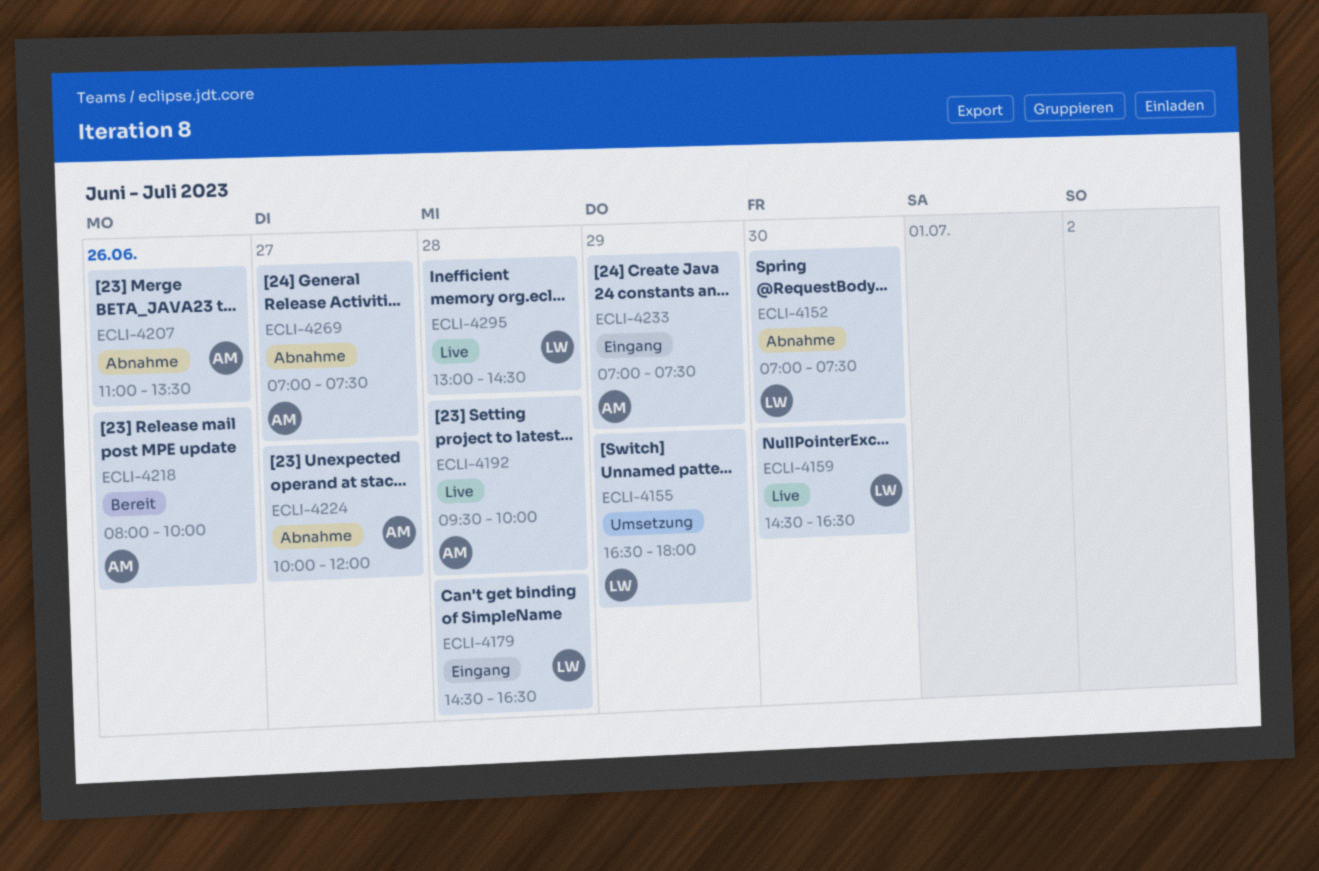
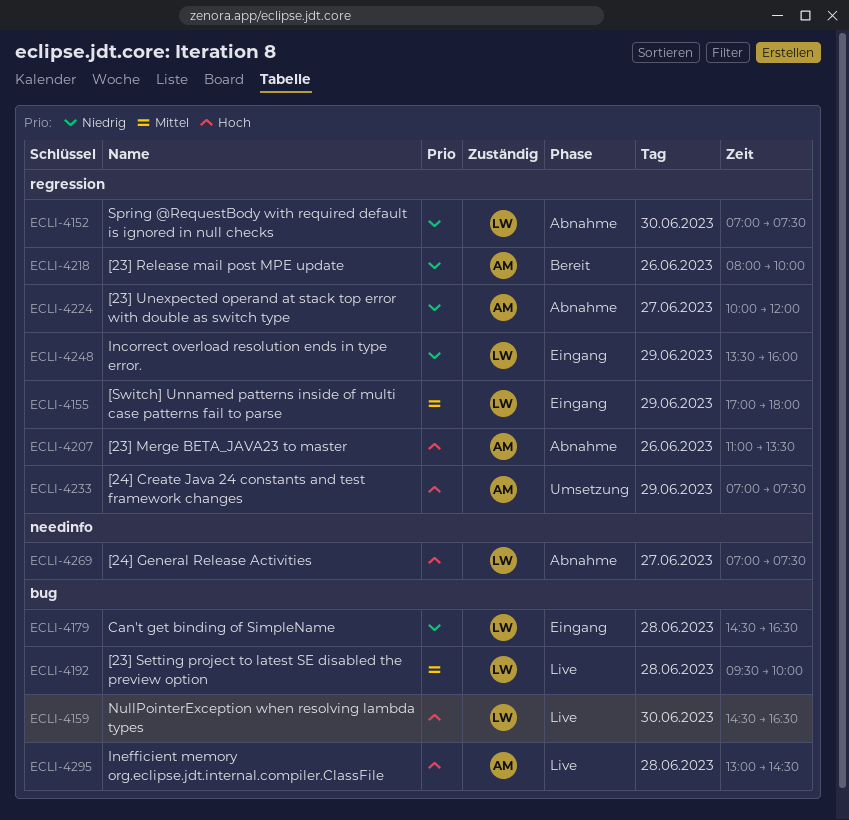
ECLI-4155, status: Umsetzung -> Eingang
ECLI-4155, begins: 16:30 -> 17:00
ECLI-4192, owner: AM -> LW
ECLI-4233, status: Eingang -> Umsetzung
ECLI-4248: none -> present
ECLI-4269, owner: AM -> LW
ECLI-4295, owner: LW -> AM

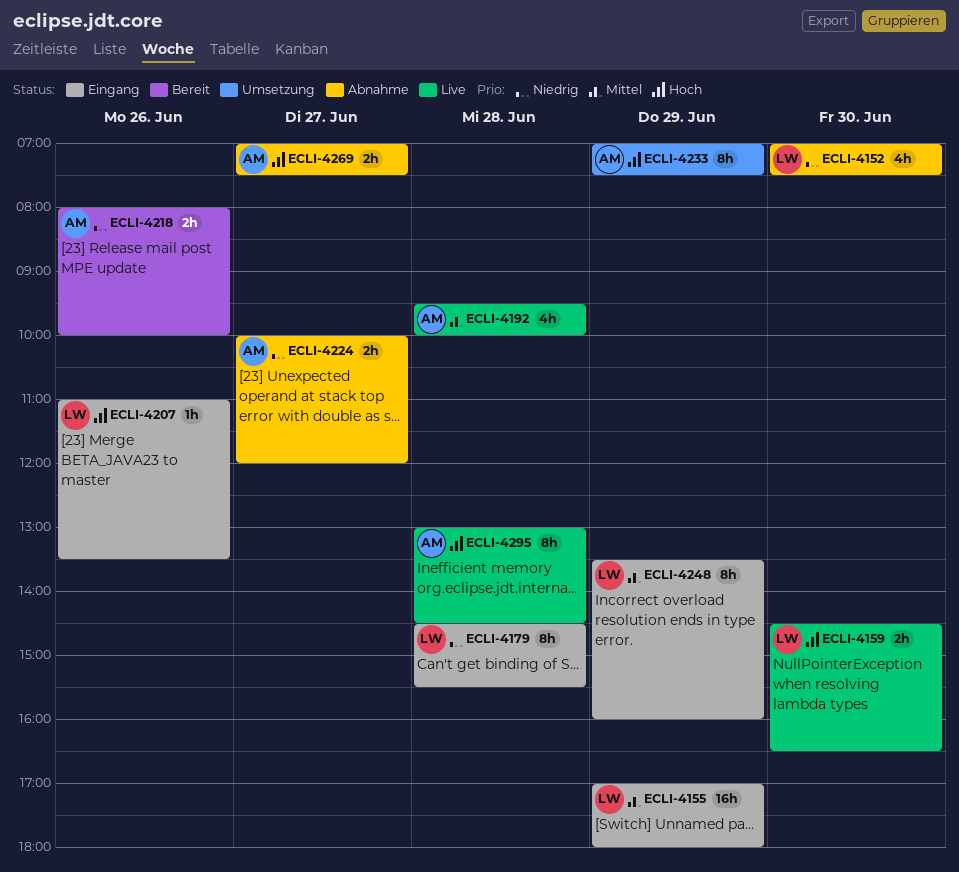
ECLI-4179, ends: 16:30 -> 15:30
ECLI-4192, owner: LW -> AM
ECLI-4207, status: Abnahme -> Eingang
ECLI-4207, owner: AM -> LW
ECLI-4248, priority: Niedrig -> Mittel
ECLI-4269, owner: LW -> AM

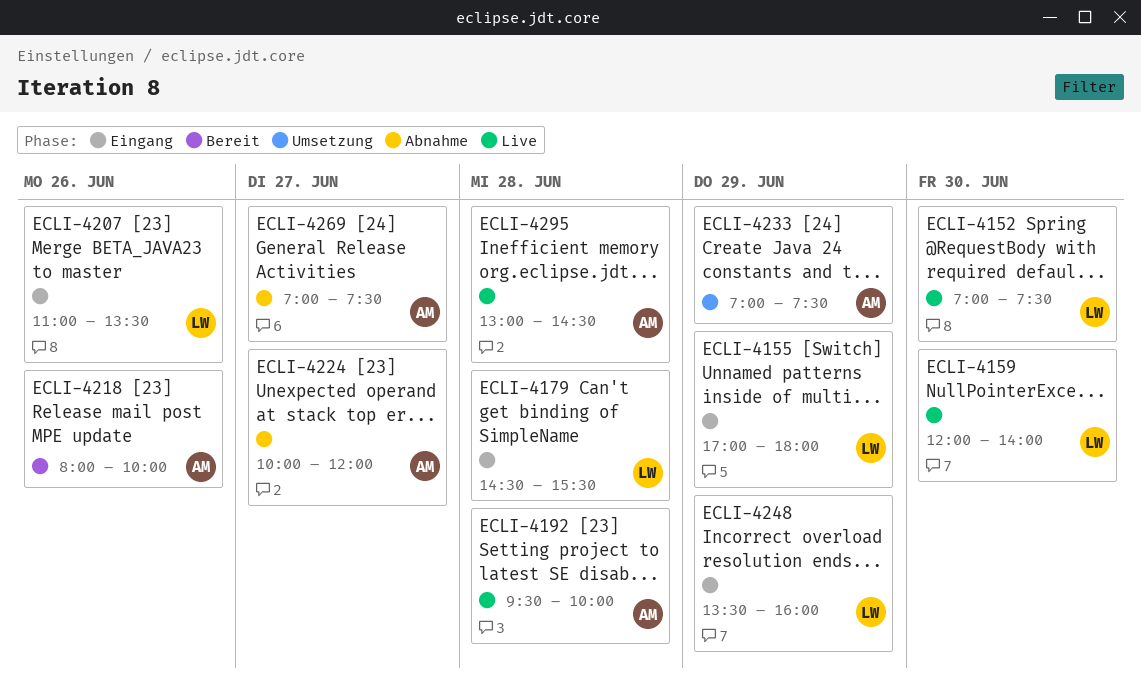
ECLI-4152, status: Abnahme -> Live
ECLI-4159, begins: 14:30 -> 12:00
ECLI-4159, ends: 16:30 -> 14:00

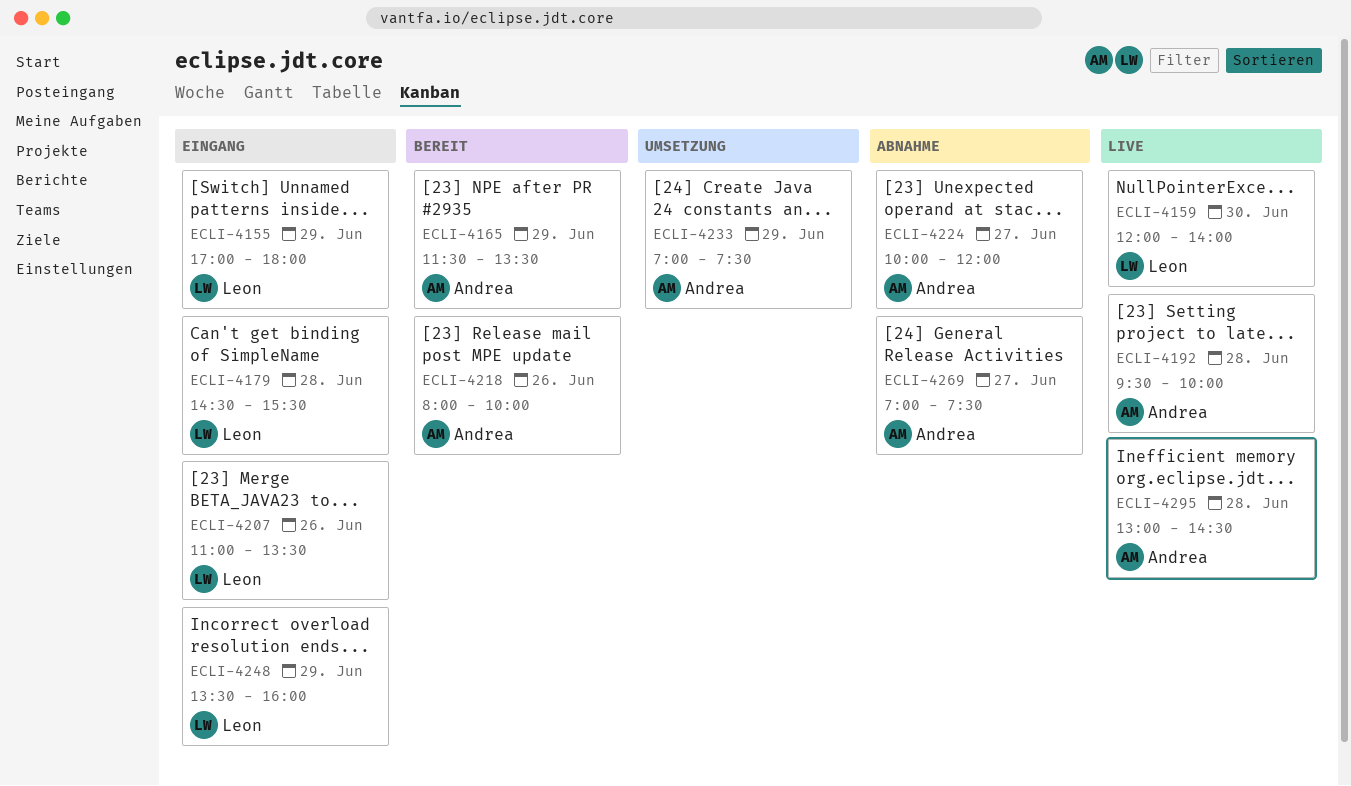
ECLI-4152: present -> none
ECLI-4165: none -> present

